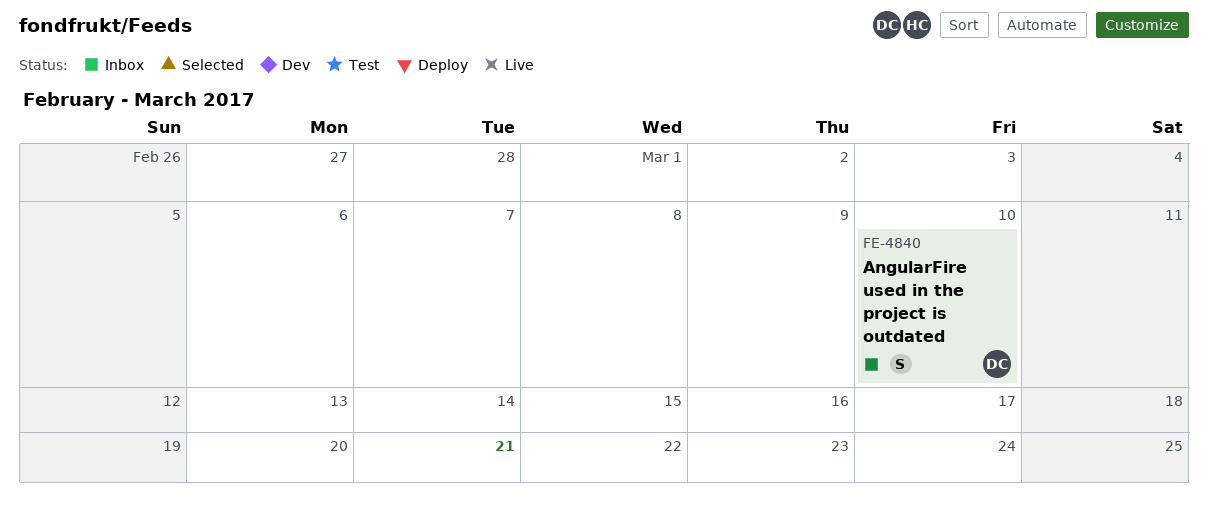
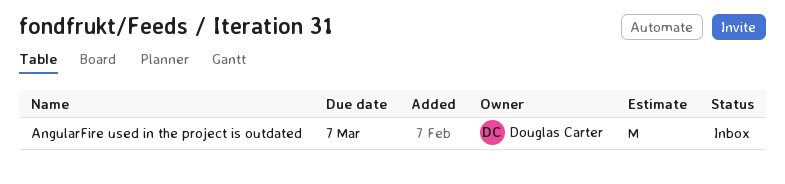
AngularFire used in the project is outdated, estimate: S -> M
AngularFire used in the project is outdated, due: Mar 10 -> Mar 7

